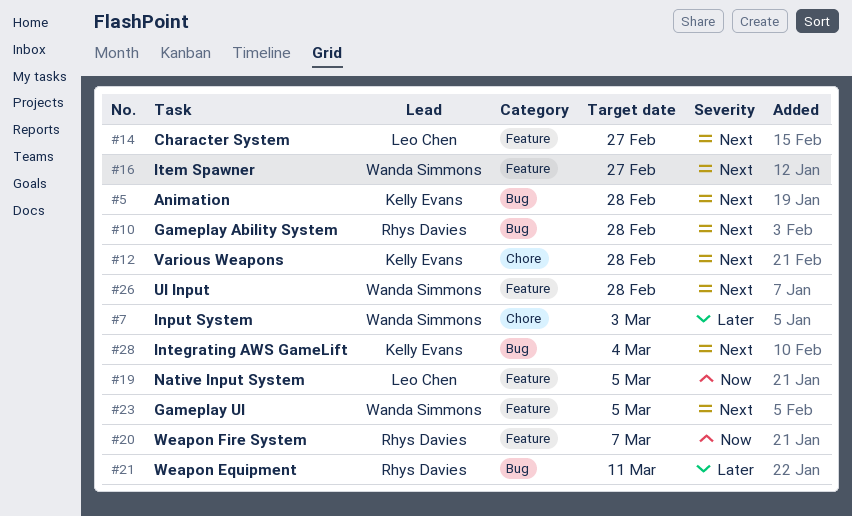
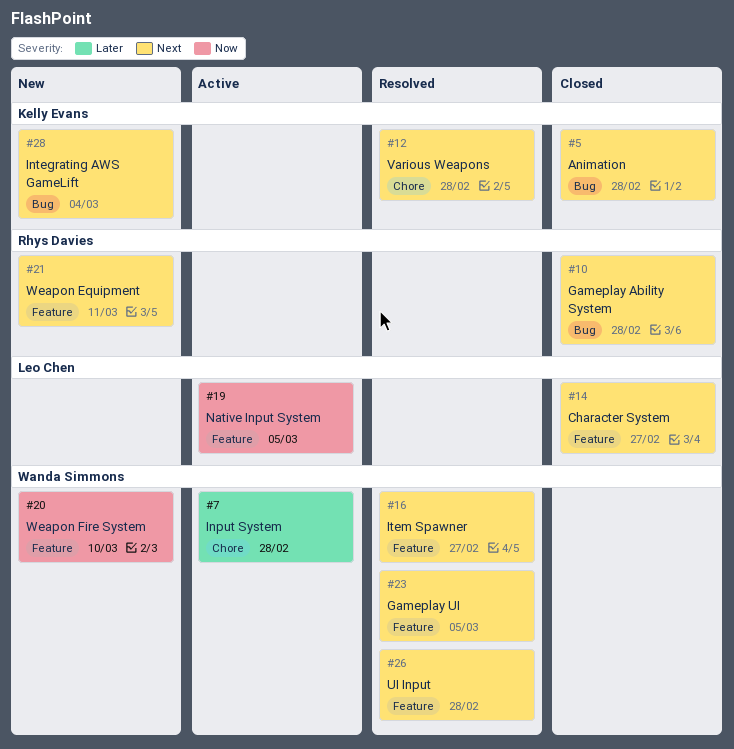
#7, due: Mar 3 -> Feb 28
#20, owner: Rhys Davies -> Wanda Simmons
#20, due: Mar 7 -> Mar 10
#21, priority: Later -> Next
#21, label: Bug -> Feature

